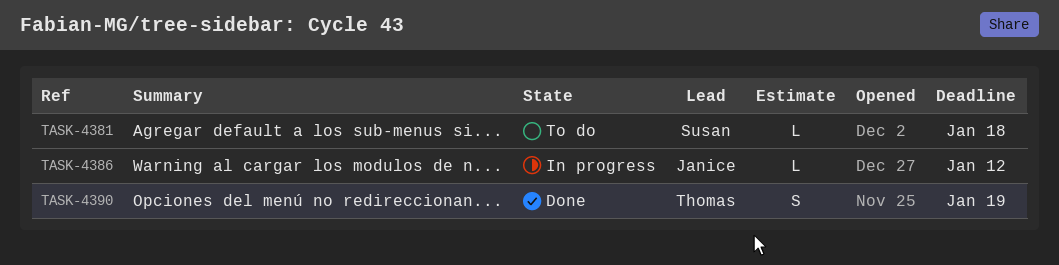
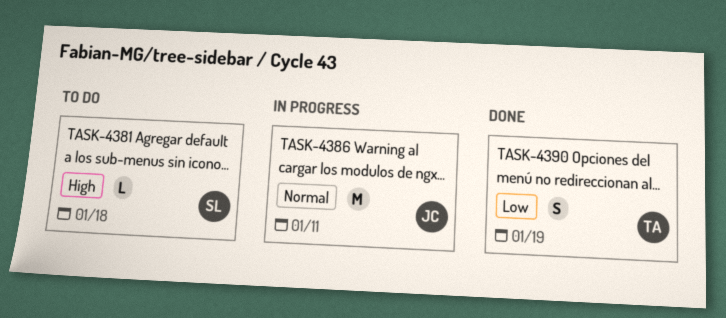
TASK-4386, estimate: L -> M
TASK-4386, due: Jan 12 -> Jan 11

